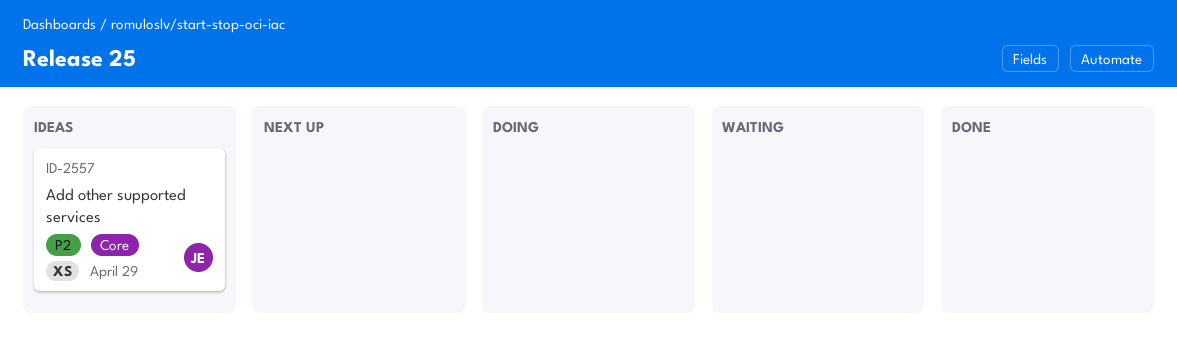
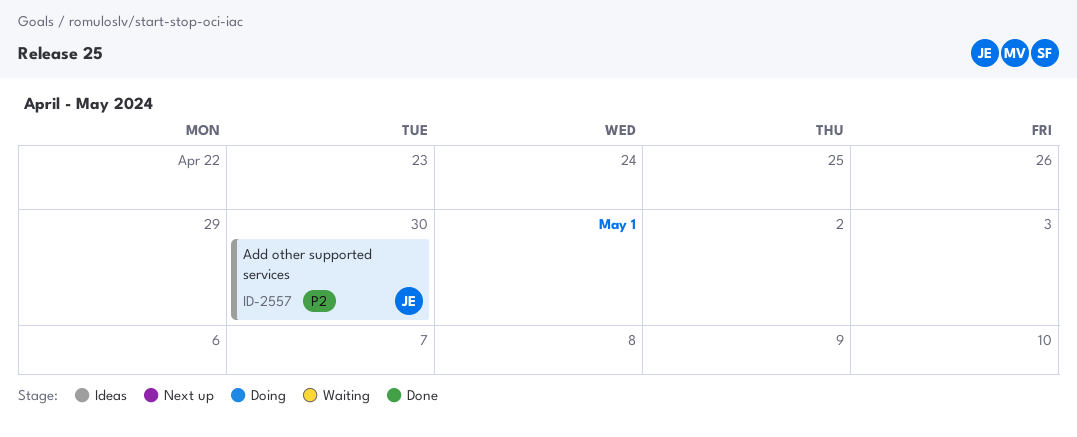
ID-2557, due: Apr 29 -> Apr 30

